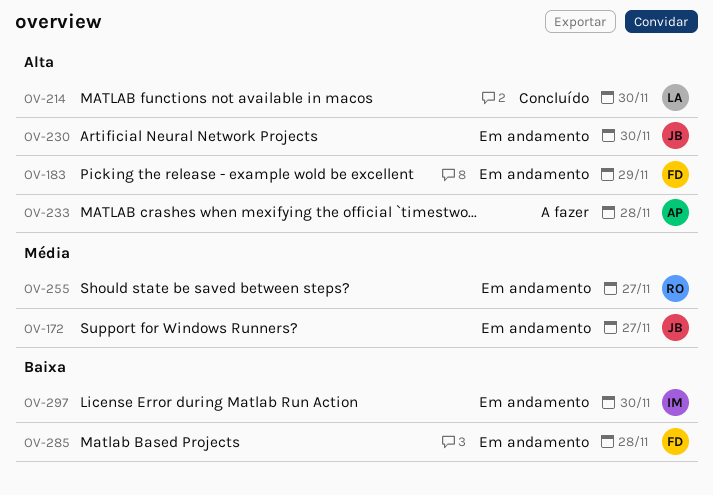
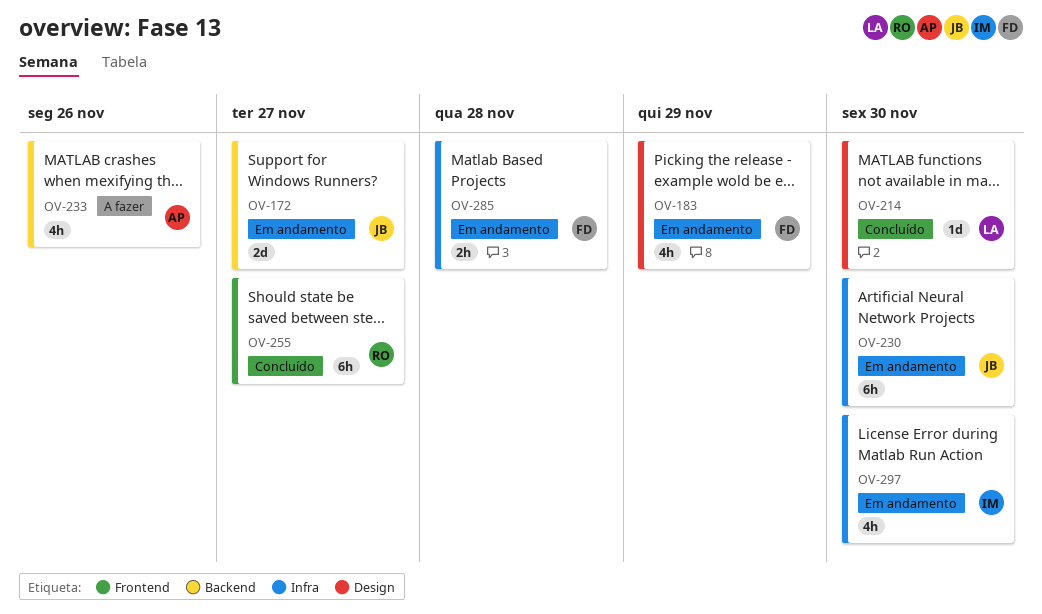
OV-233, due: Nov 28 -> Nov 26
OV-255, status: Em andamento -> Concluído

